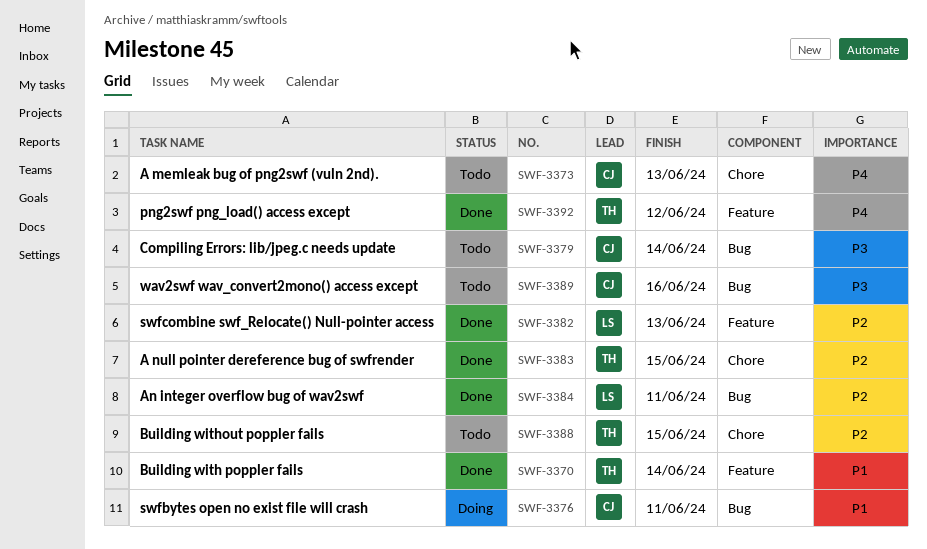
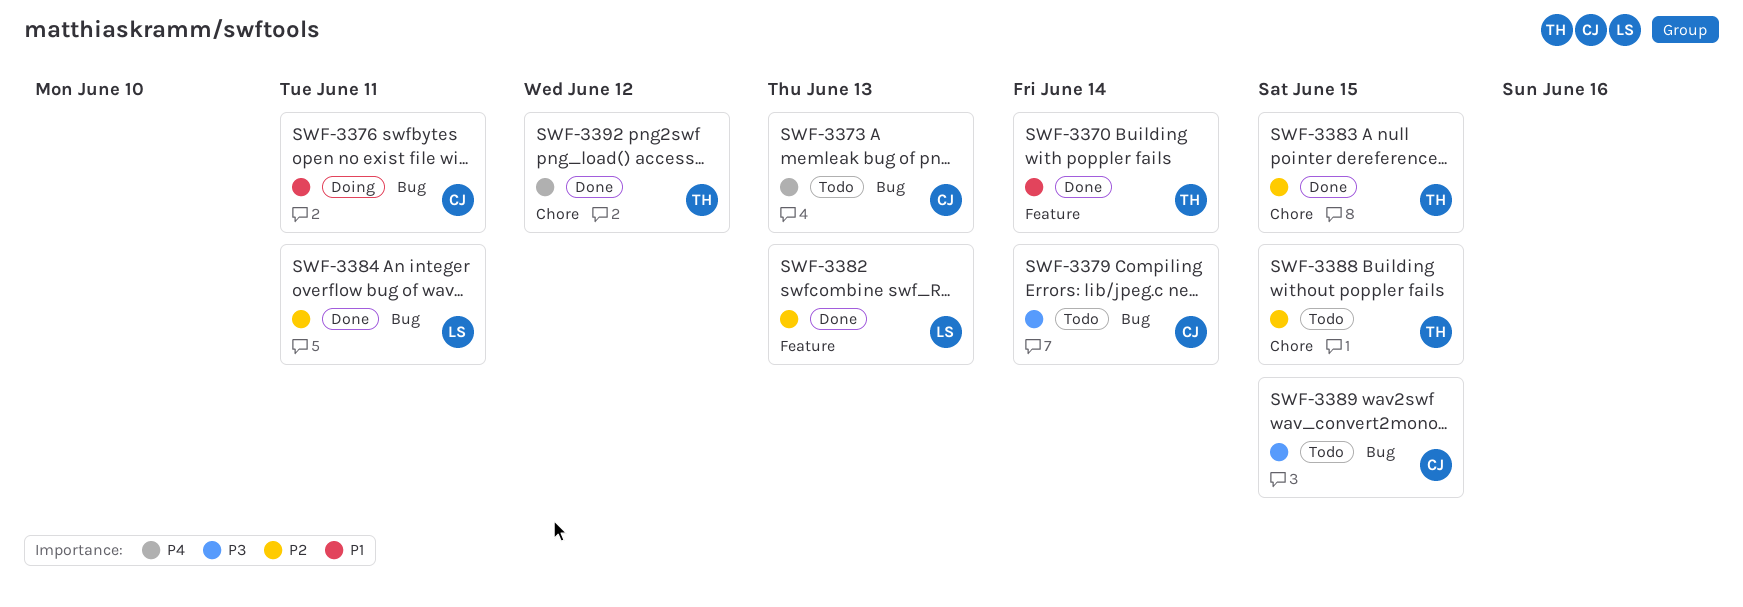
SWF-3373, label: Chore -> Bug
SWF-3389, due: Jun 16 -> Jun 15
SWF-3392, label: Feature -> Chore

